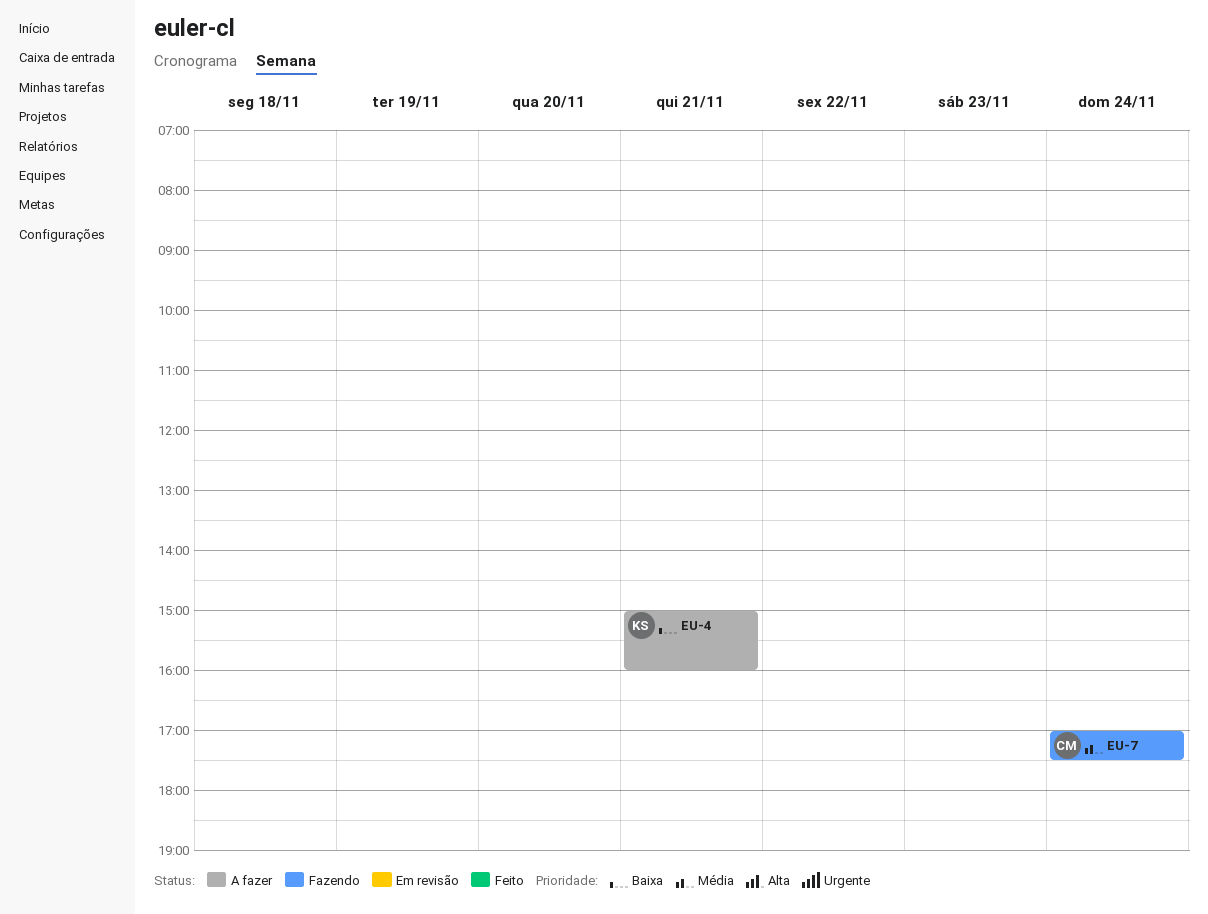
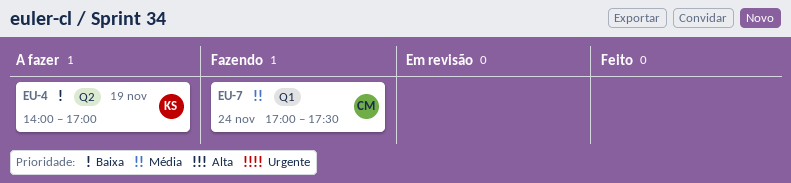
EU-4, day: Nov 21 -> Nov 19
EU-4, begins: 15:00 -> 14:00
EU-4, ends: 16:00 -> 17:00

